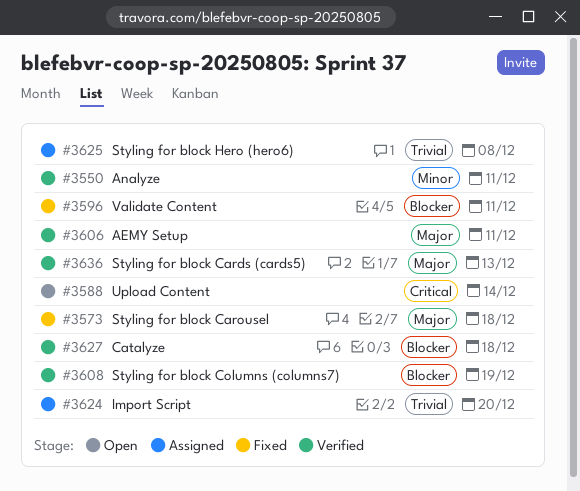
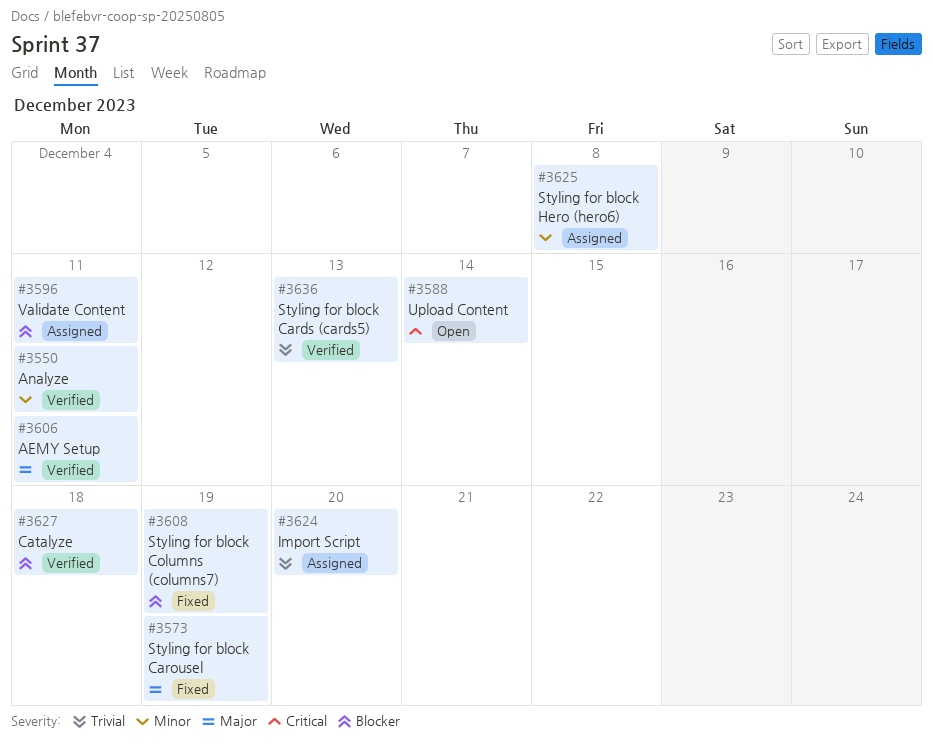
#3573, due: Dec 18 -> Dec 19
#3596, status: Fixed -> Assigned
#3608, status: Verified -> Fixed
#3625, priority: Trivial -> Minor
#3636, priority: Major -> Trivial

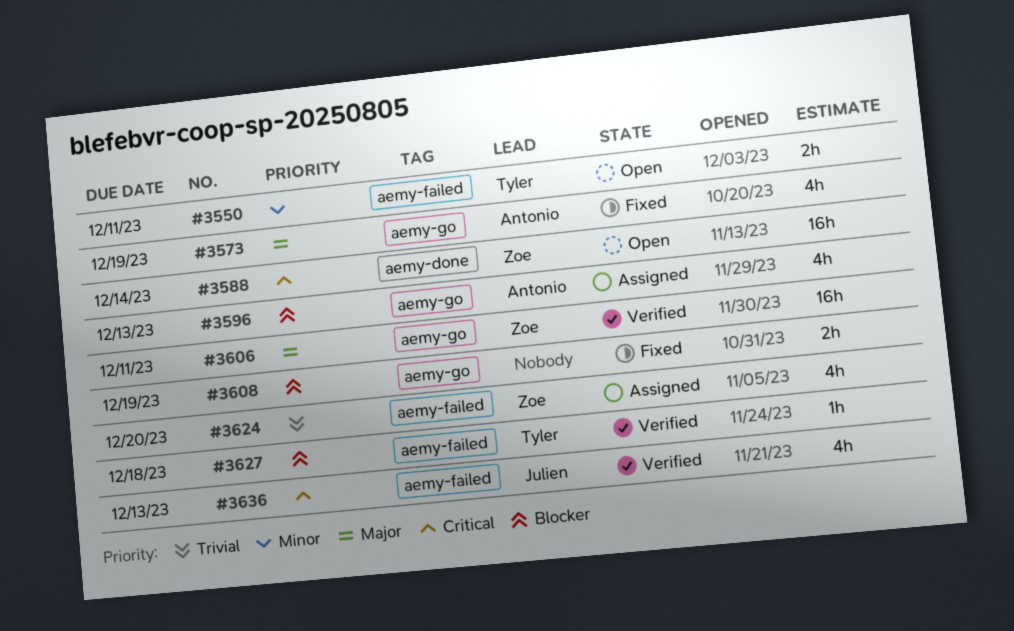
#3550, status: Verified -> Open
#3596, due: Dec 11 -> Dec 13
#3625: present -> none
#3636, priority: Trivial -> Critical

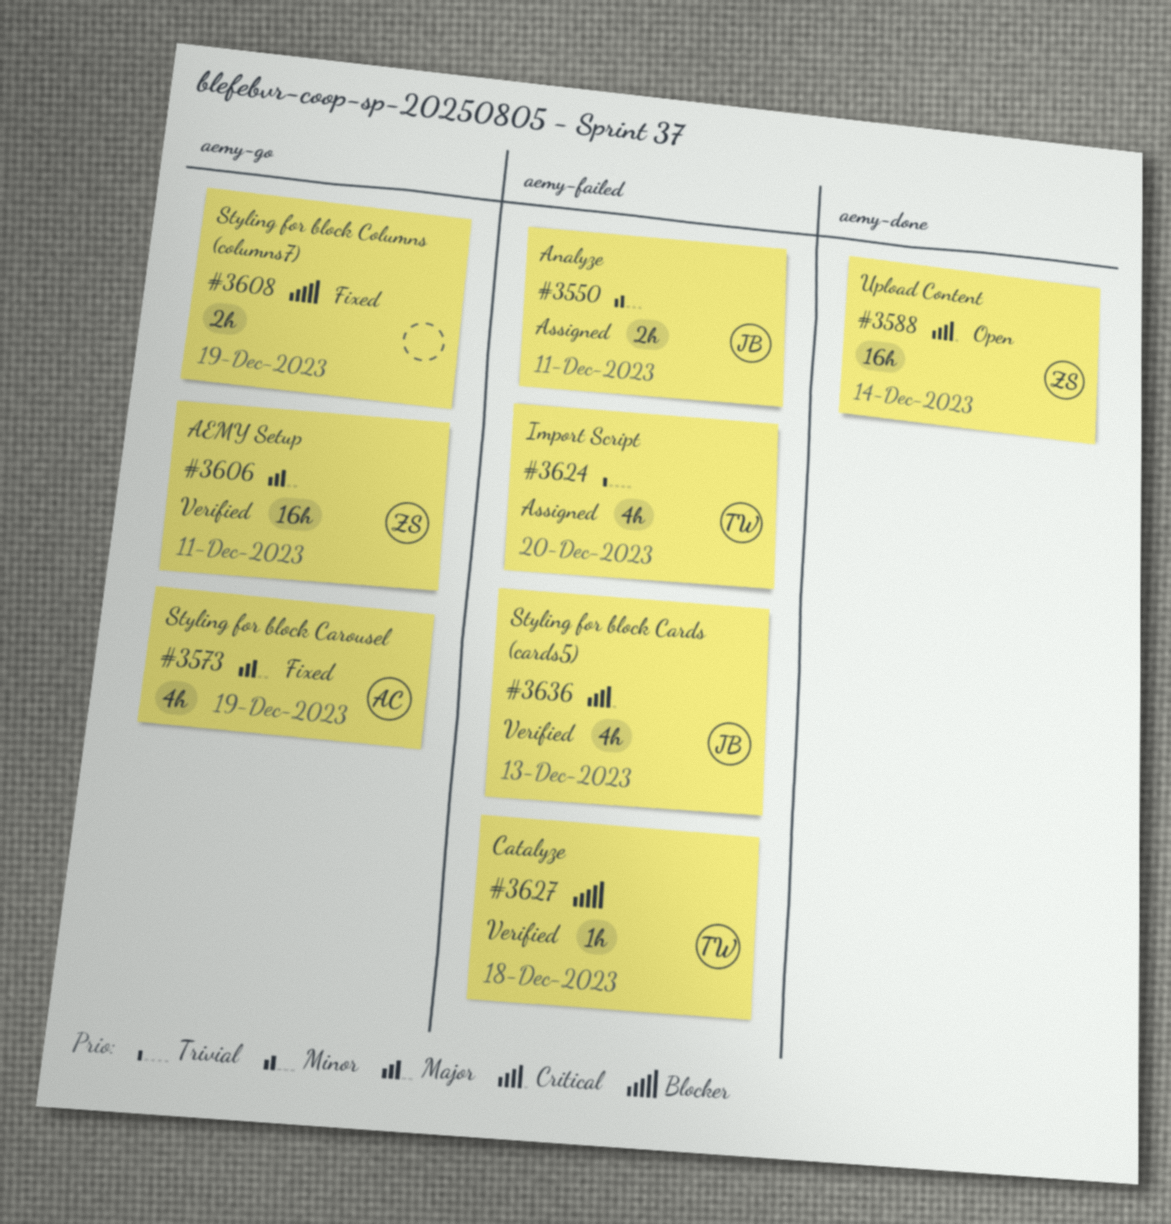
#3550, status: Open -> Assigned
#3550, owner: Tyler -> Julien
#3596: present -> none
#3624, owner: Zoe -> Tyler

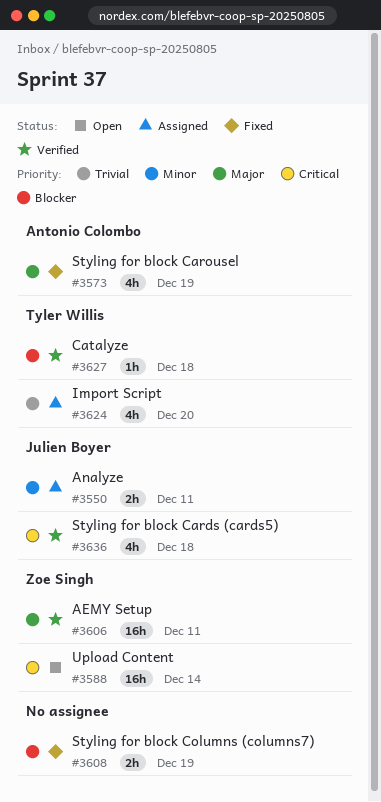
#3636, due: Dec 13 -> Dec 18

